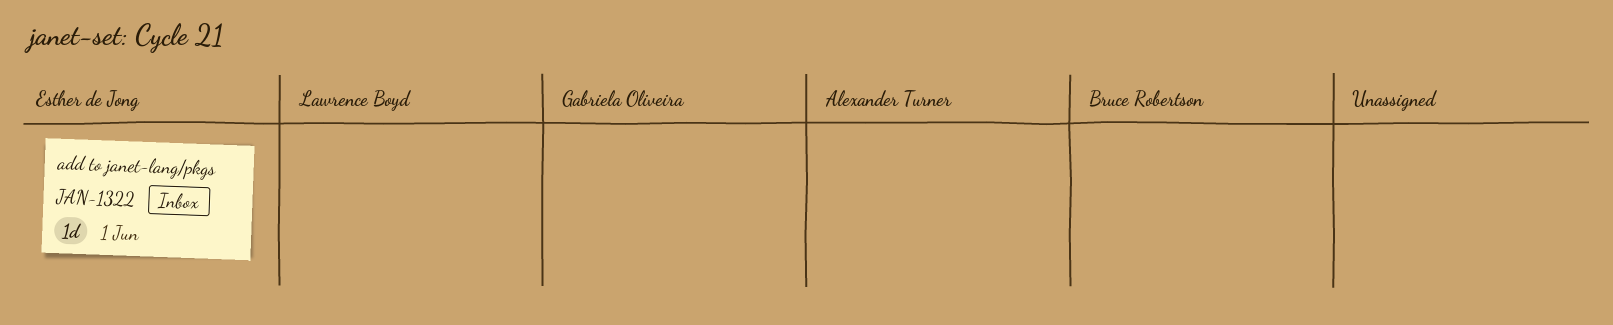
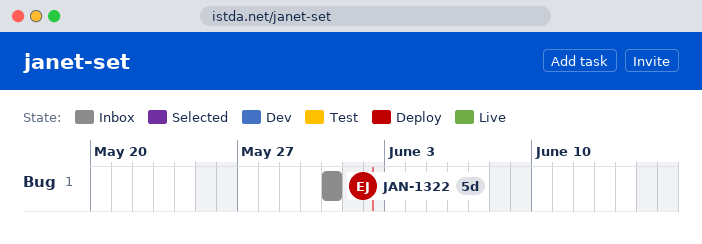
JAN-1322, estimate: 1d -> 5d
JAN-1322, due: Jun 1 -> May 31

